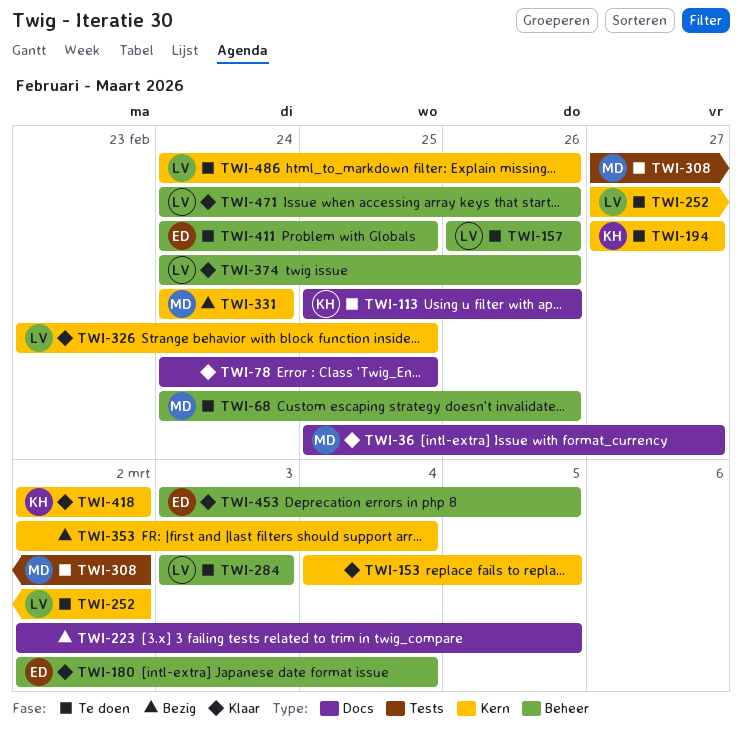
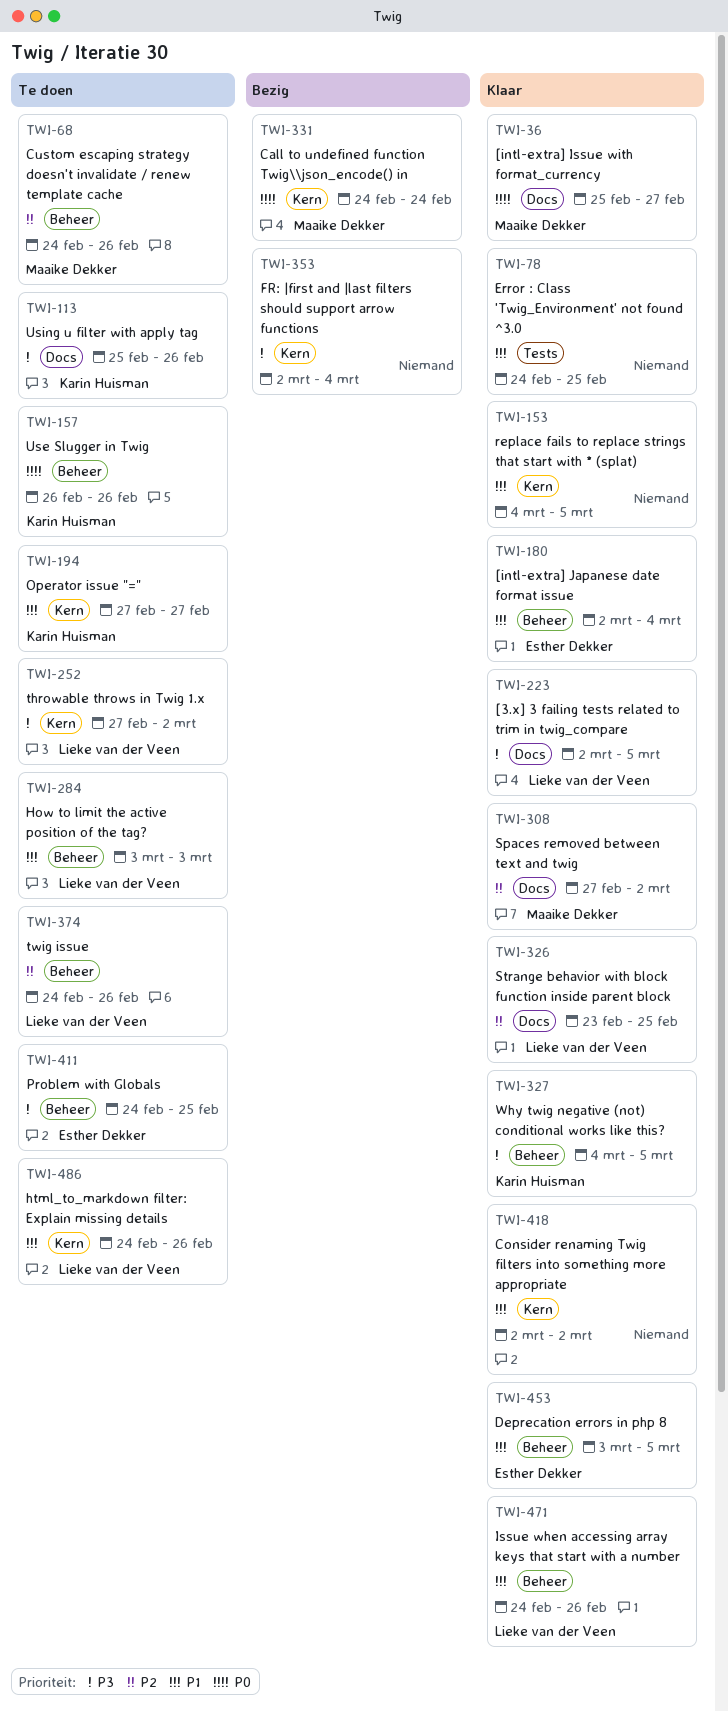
TWI-78, label: Docs -> Tests
TWI-157, owner: Lieke van der Veen -> Karin Huisman
TWI-223, status: Bezig -> Klaar
TWI-223, owner: none -> Lieke van der Veen
TWI-308, status: Te doen -> Klaar
TWI-308, label: Tests -> Docs
TWI-326, label: Kern -> Docs
TWI-327: none -> present
TWI-374, status: Klaar -> Te doen
TWI-418, owner: Karin Huisman -> none

